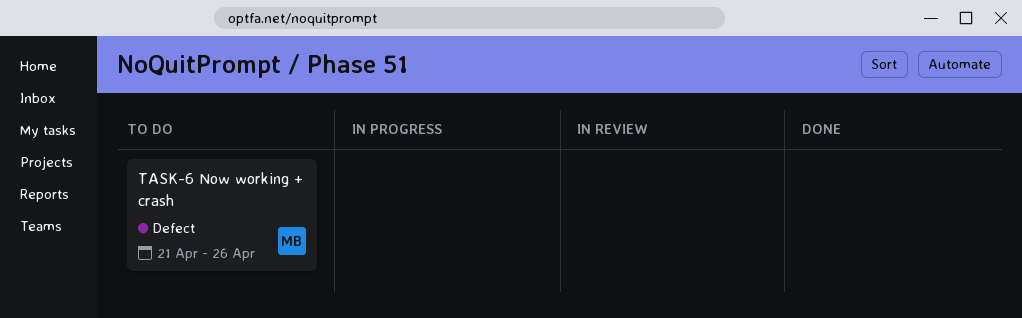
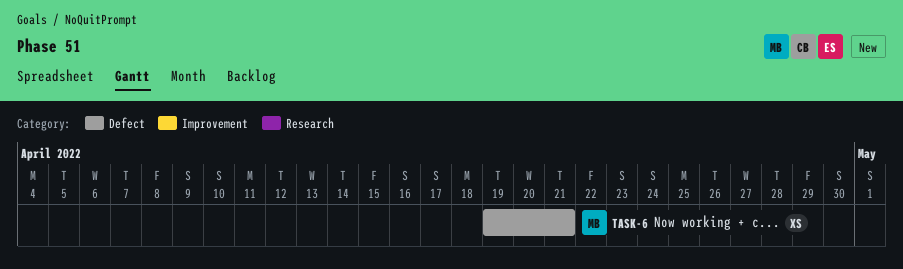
TASK-6, start: Apr 21 -> Apr 19
TASK-6, due: Apr 26 -> Apr 21

